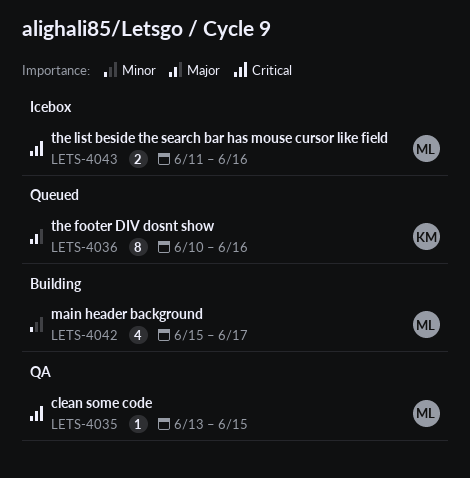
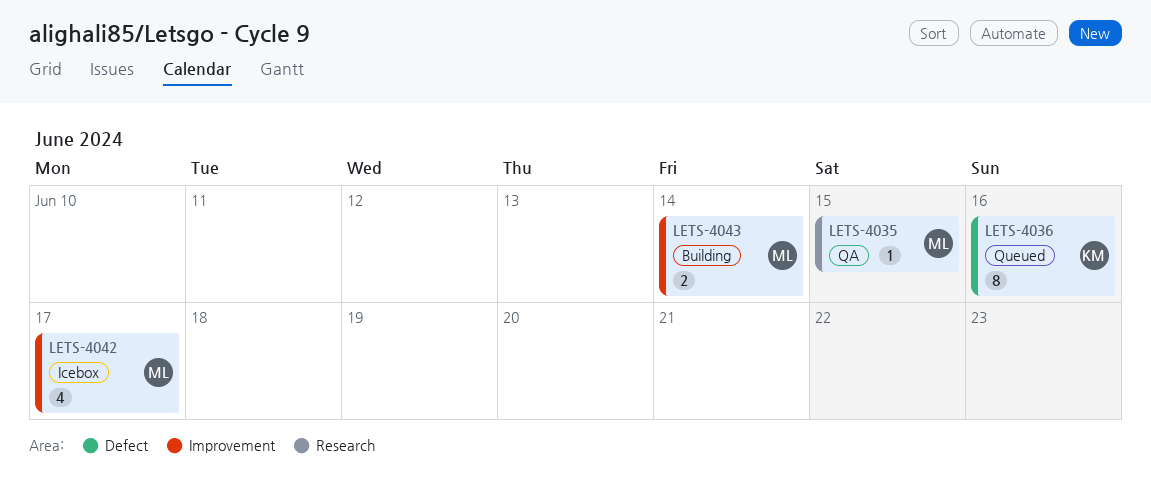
LETS-4042, status: Building -> Icebox
LETS-4043, status: Icebox -> Building
LETS-4043, due: Jun 16 -> Jun 14

